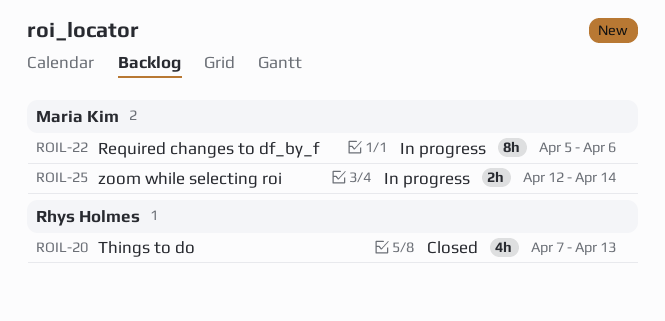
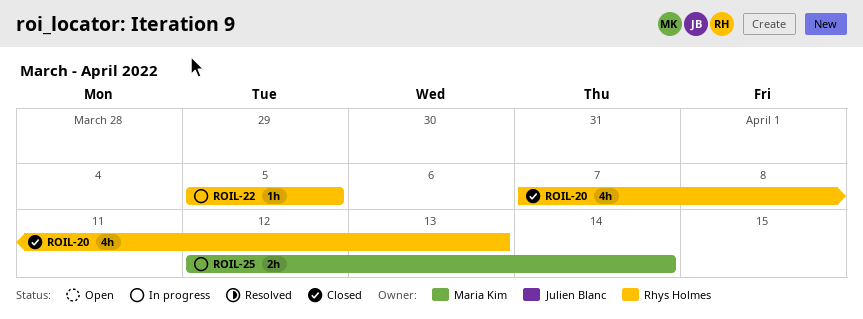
ROIL-22, owner: Maria Kim -> Rhys Holmes
ROIL-22, estimate: 8h -> 1h
ROIL-22, due: Apr 6 -> Apr 5

